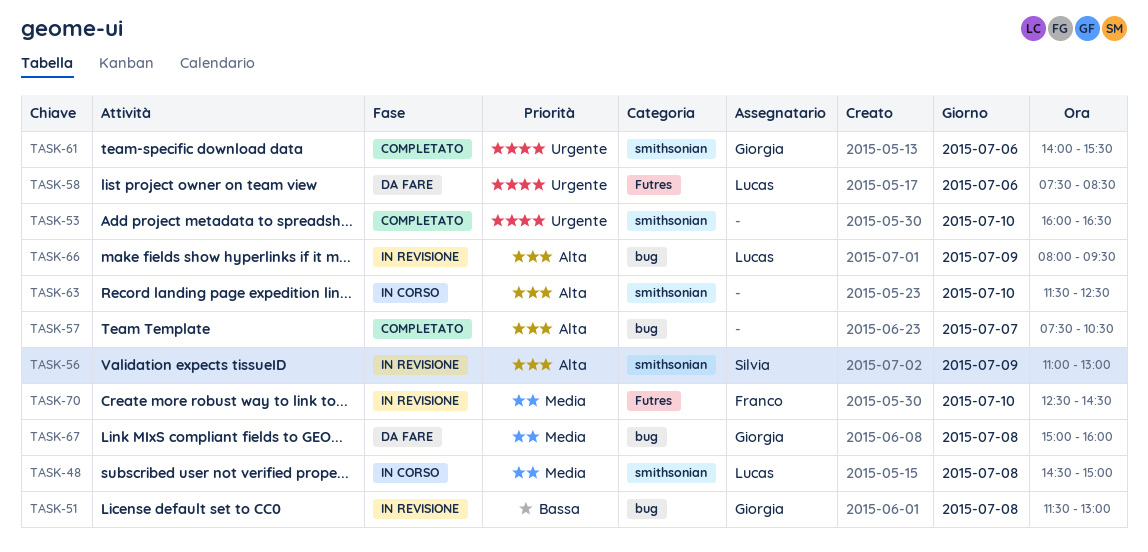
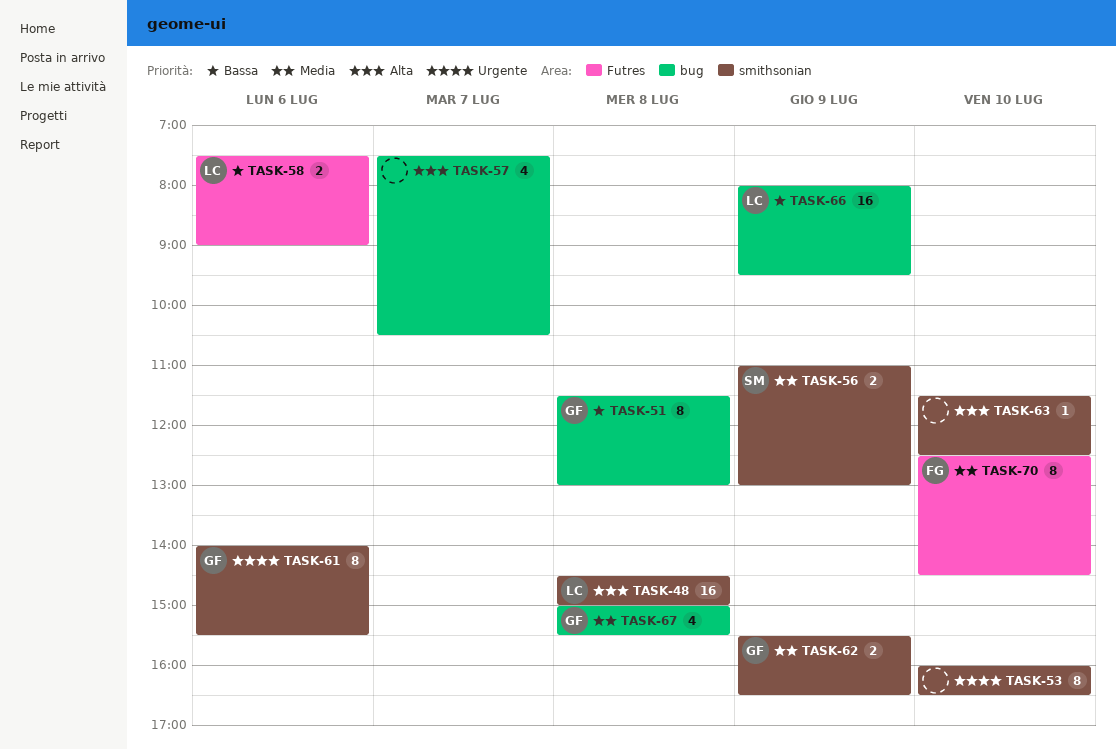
TASK-48, priority: Media -> Alta
TASK-56, priority: Alta -> Media
TASK-58, priority: Urgente -> Bassa
TASK-58, ends: 08:30 -> 09:00
TASK-62: none -> present
TASK-66, priority: Alta -> Bassa
TASK-67, ends: 16:00 -> 15:30

